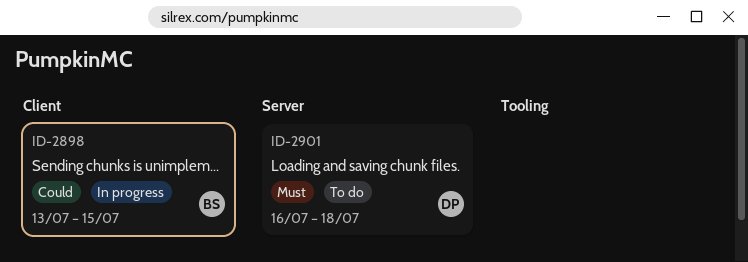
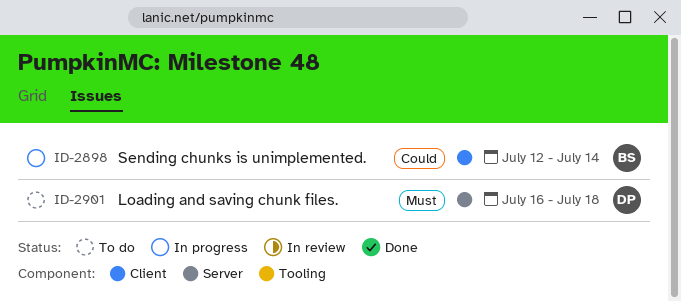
ID-2898, start: Jul 13 -> Jul 12
ID-2898, due: Jul 15 -> Jul 14

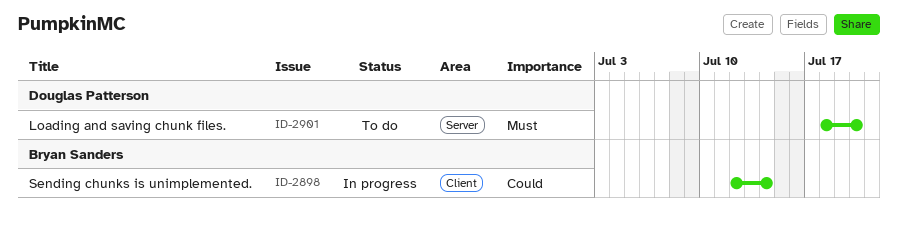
ID-2901, start: Jul 16 -> Jul 18
ID-2901, due: Jul 18 -> Jul 20

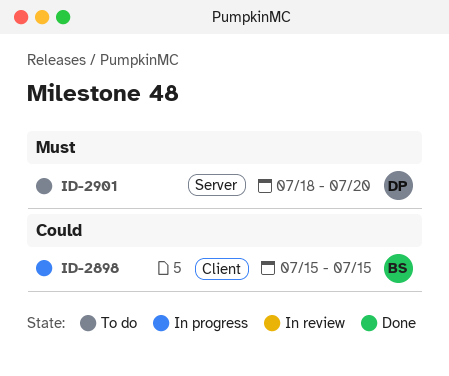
ID-2898, start: Jul 12 -> Jul 15
ID-2898, due: Jul 14 -> Jul 15

